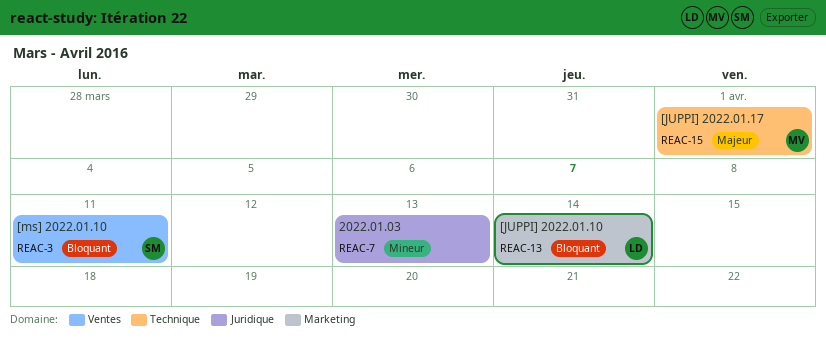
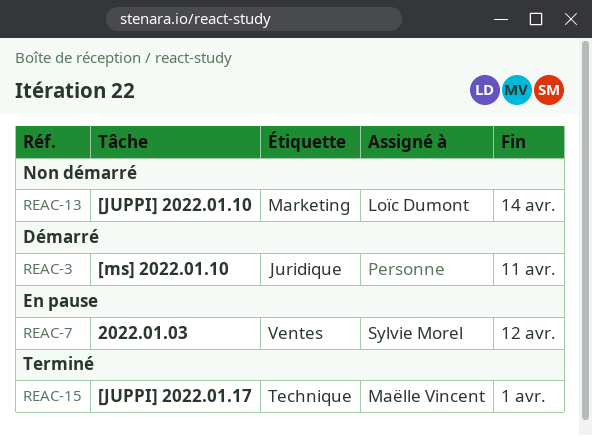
REAC-3, owner: Sylvie Morel -> none
REAC-3, label: Ventes -> Juridique
REAC-7, owner: none -> Sylvie Morel
REAC-7, label: Juridique -> Ventes
REAC-7, due: Apr 13 -> Apr 12

